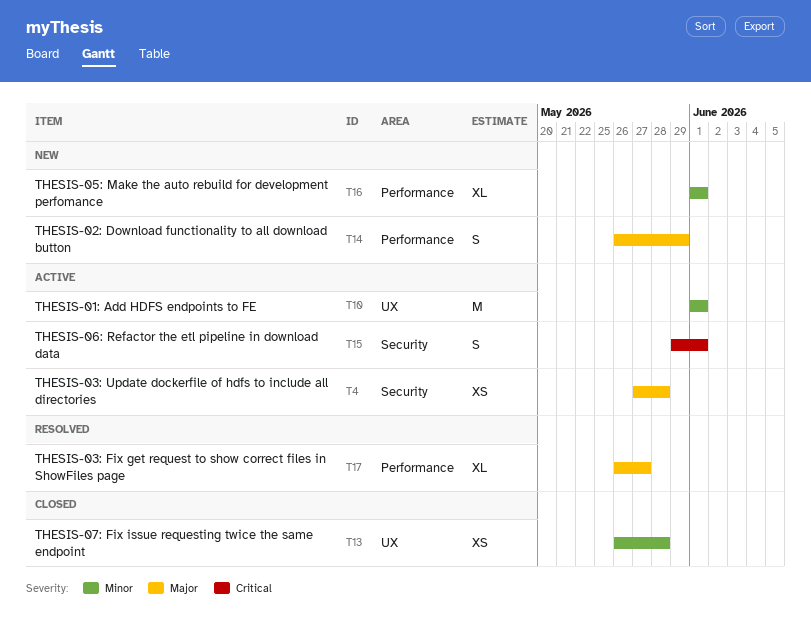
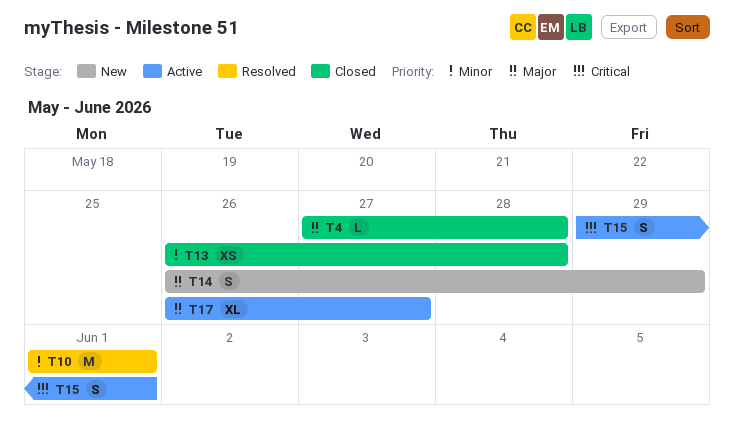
T4, status: Active -> Closed
T4, estimate: XS -> L
T10, status: Active -> Resolved
T16: present -> none
T17, status: Resolved -> Active

